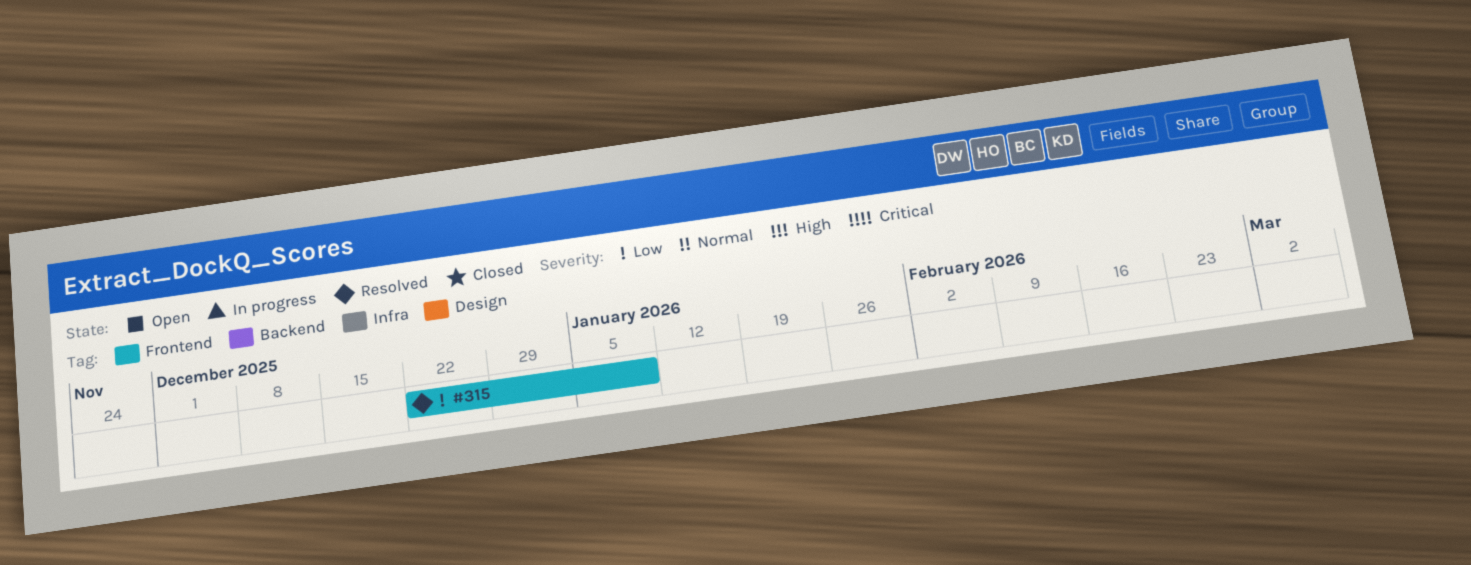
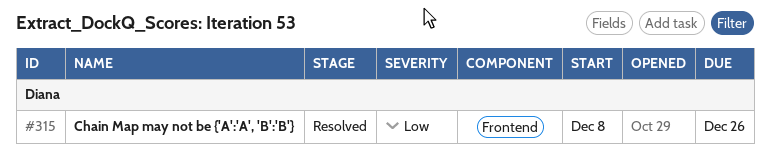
#315, start: Dec 22 -> Dec 8
#315, due: Jan 9 -> Dec 26

